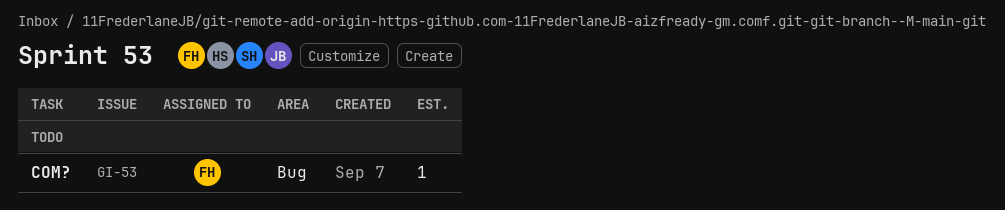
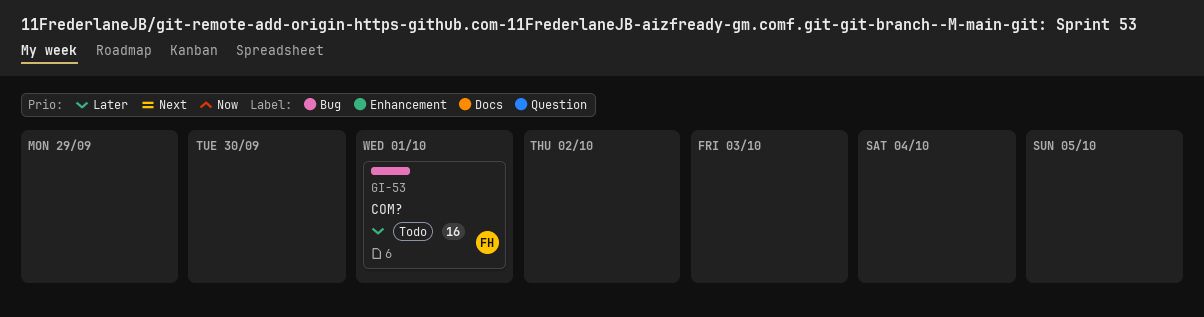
GI-53, estimate: 1 -> 16

